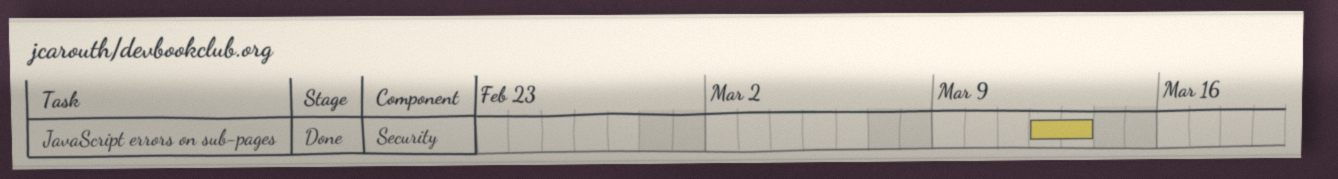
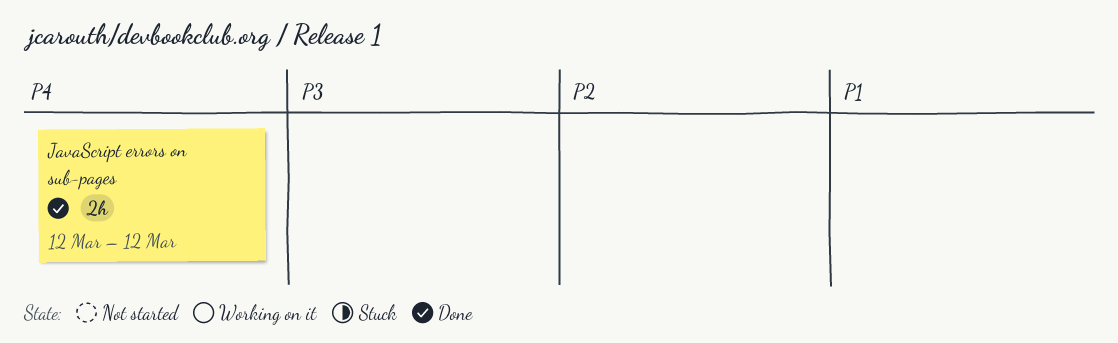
JavaScript errors on sub-pages, due: Mar 13 -> Mar 12

